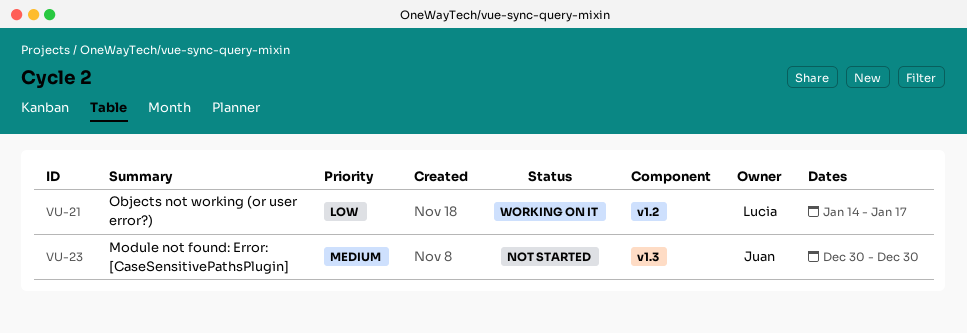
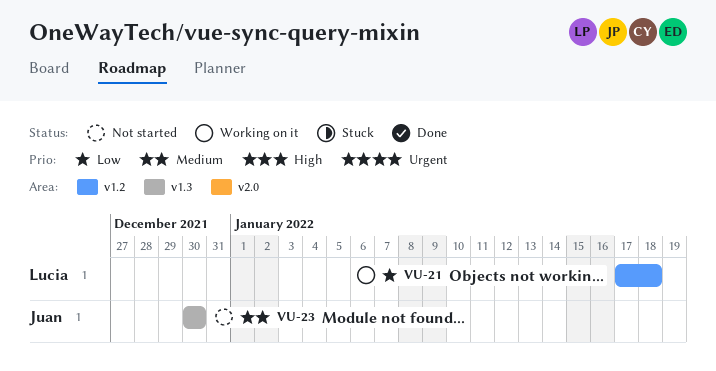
VU-21, start: Jan 14 -> Jan 17
VU-21, due: Jan 17 -> Jan 18

